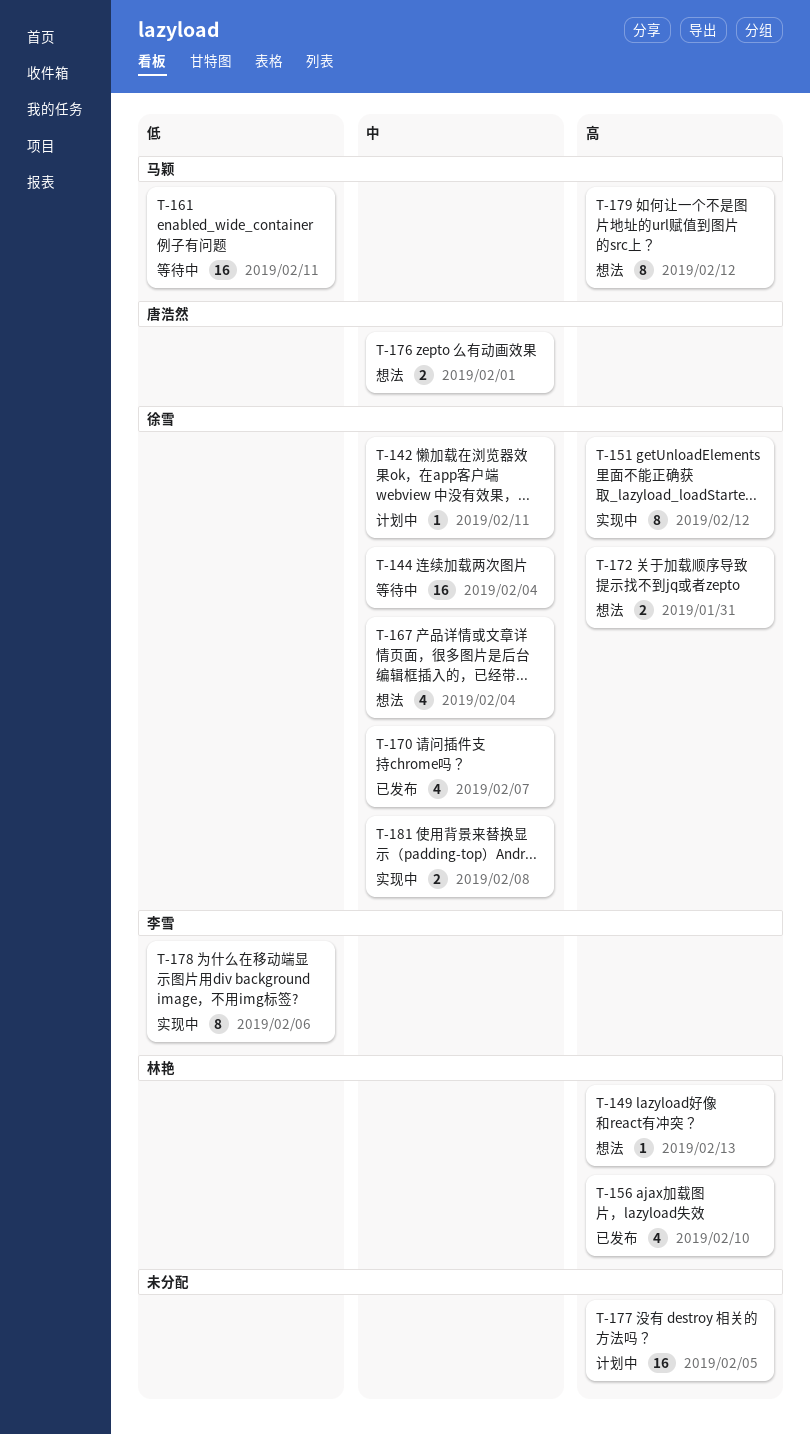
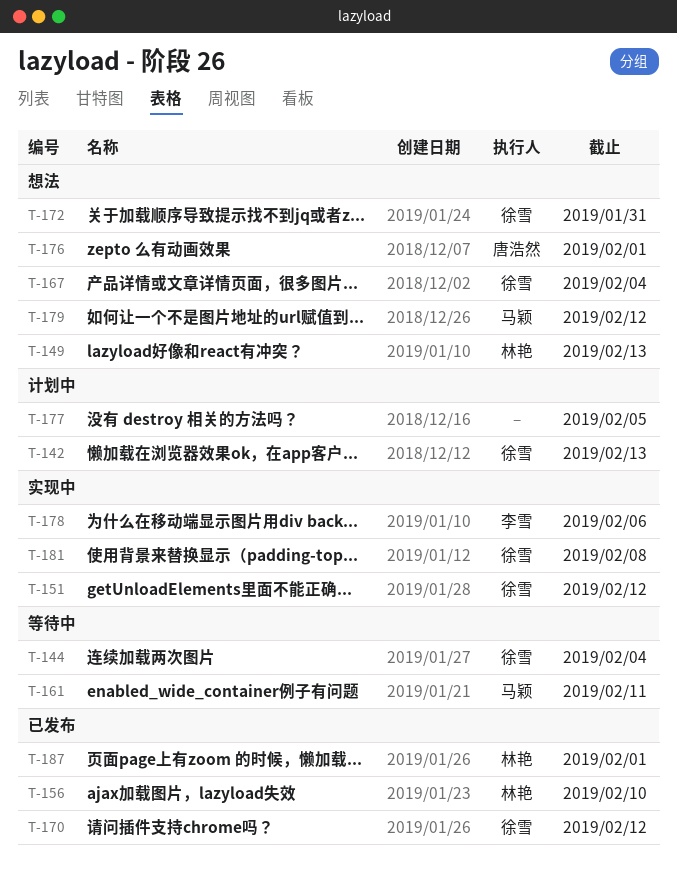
T-142, due: Feb 11 -> Feb 13
T-170, due: Feb 7 -> Feb 12
T-187: none -> present

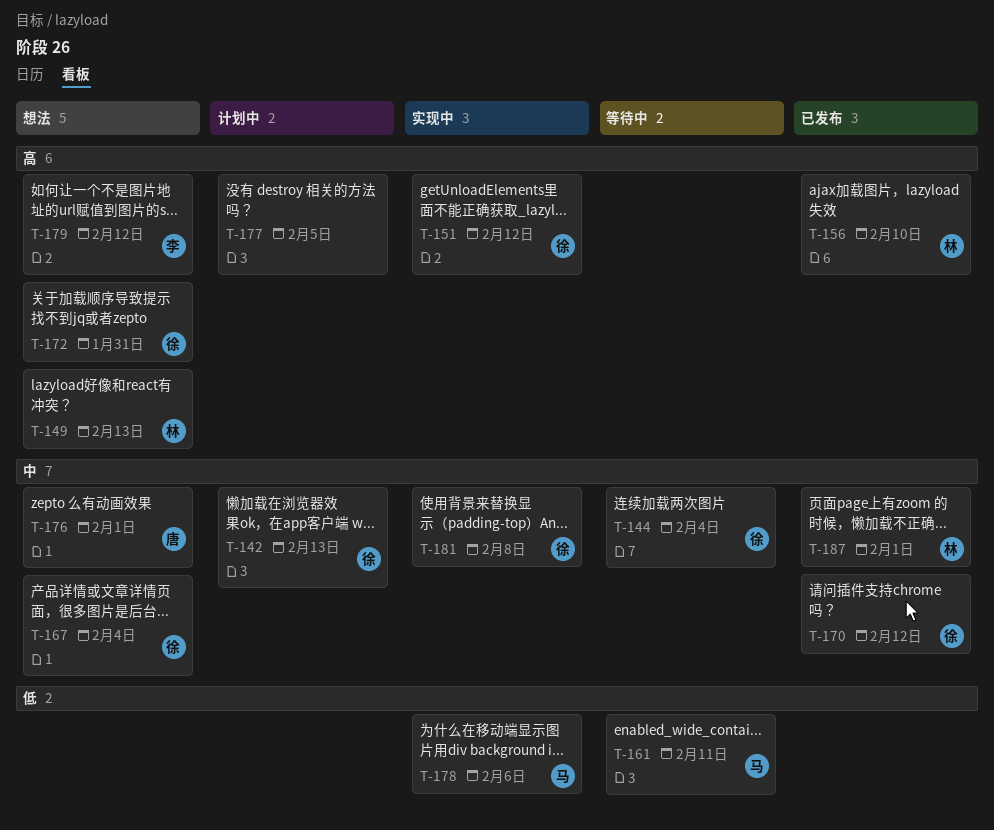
T-178, owner: 李雪 -> 马颖
T-179, owner: 马颖 -> 李雪

